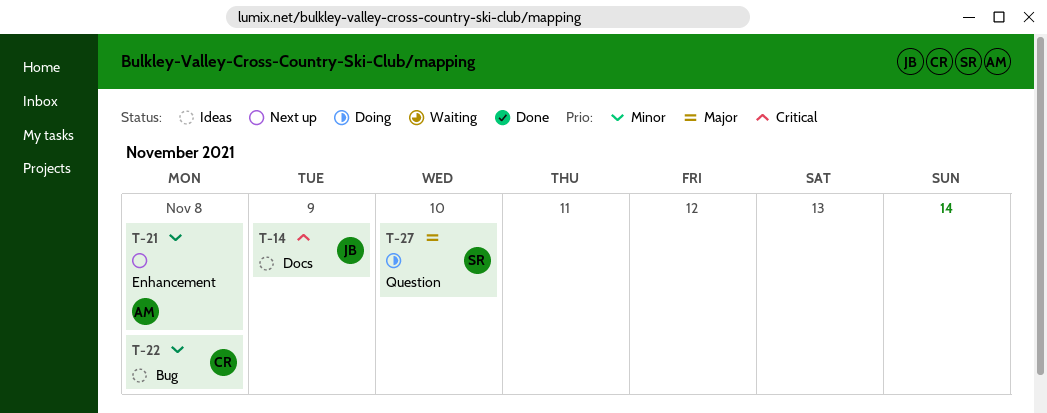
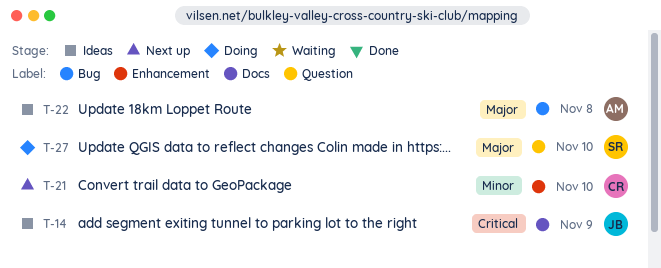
T-21, owner: AM -> CR
T-21, due: Nov 8 -> Nov 10
T-22, owner: CR -> AM
T-22, priority: Minor -> Major

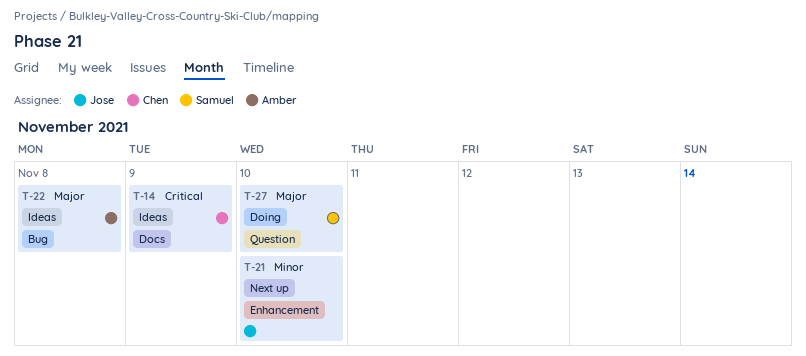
T-14, owner: Jose -> Chen
T-21, owner: Chen -> Jose

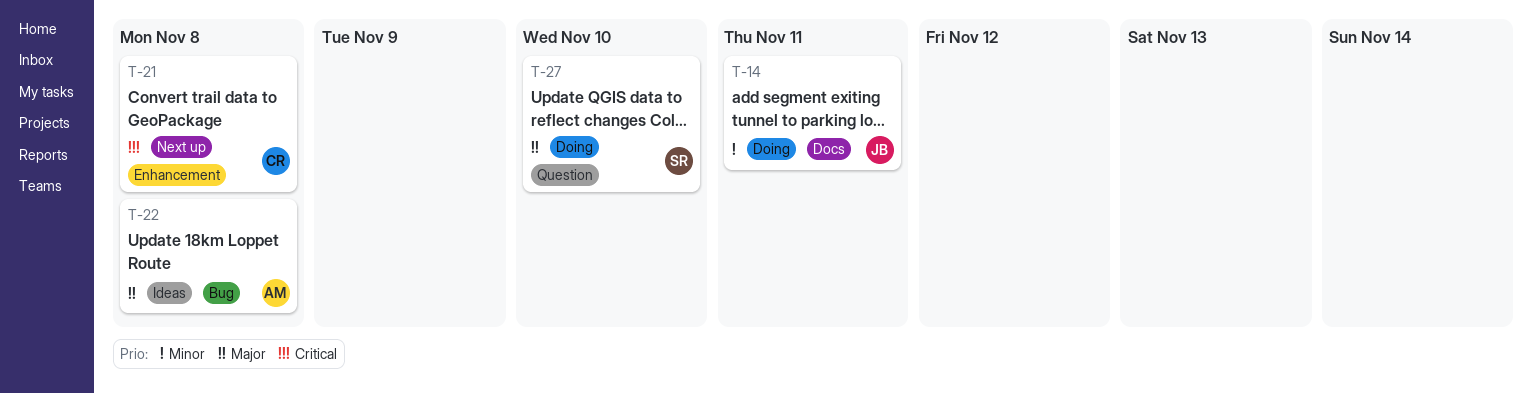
T-14, status: Ideas -> Doing
T-14, owner: Chen -> Jose
T-14, priority: Critical -> Minor
T-14, due: Nov 9 -> Nov 11
T-21, owner: Jose -> Chen
T-21, priority: Minor -> Critical
T-21, due: Nov 10 -> Nov 8

